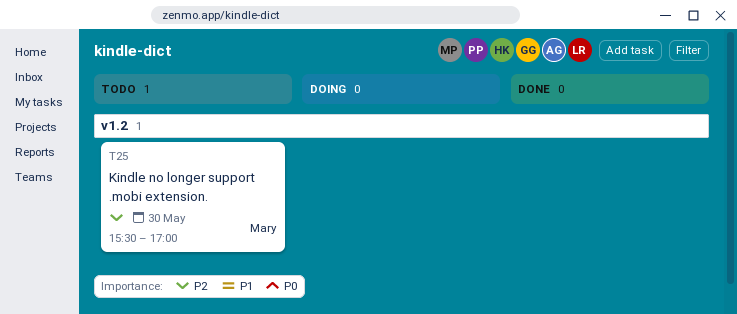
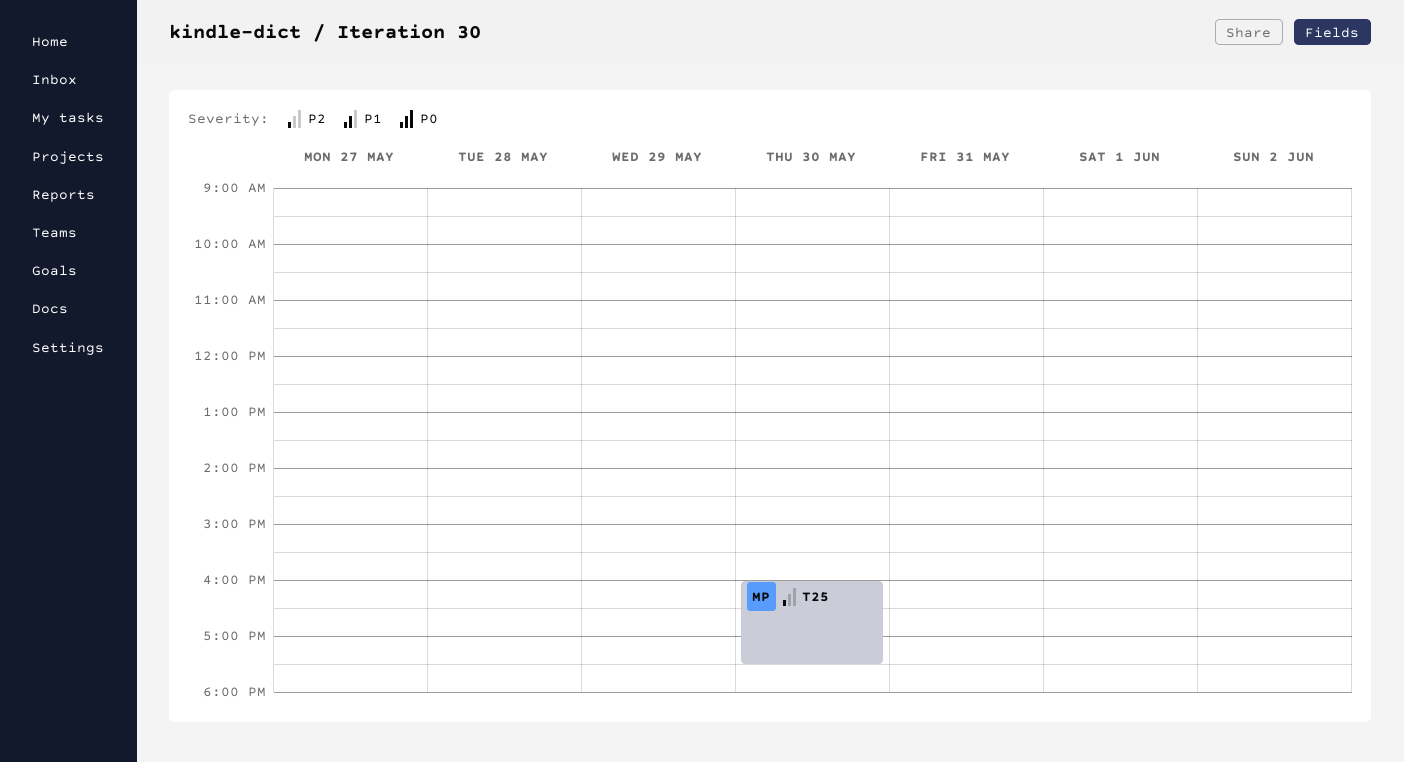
T25, begins: 15:30 -> 16:00
T25, ends: 17:00 -> 17:30

